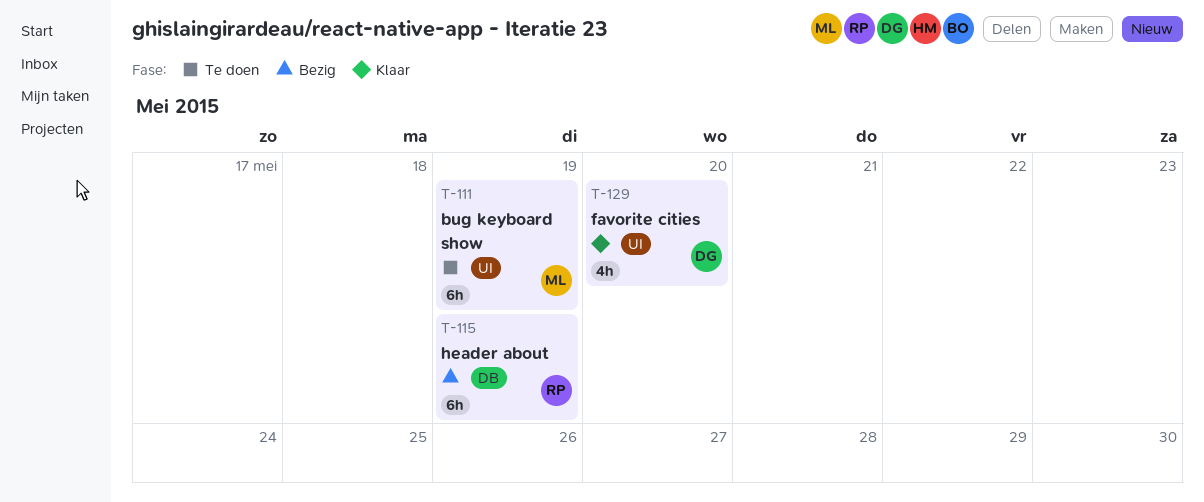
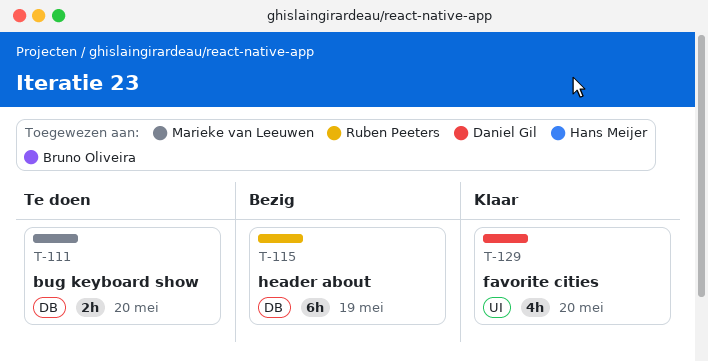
T-111, label: UI -> DB
T-111, estimate: 6h -> 2h
T-111, due: May 19 -> May 20

